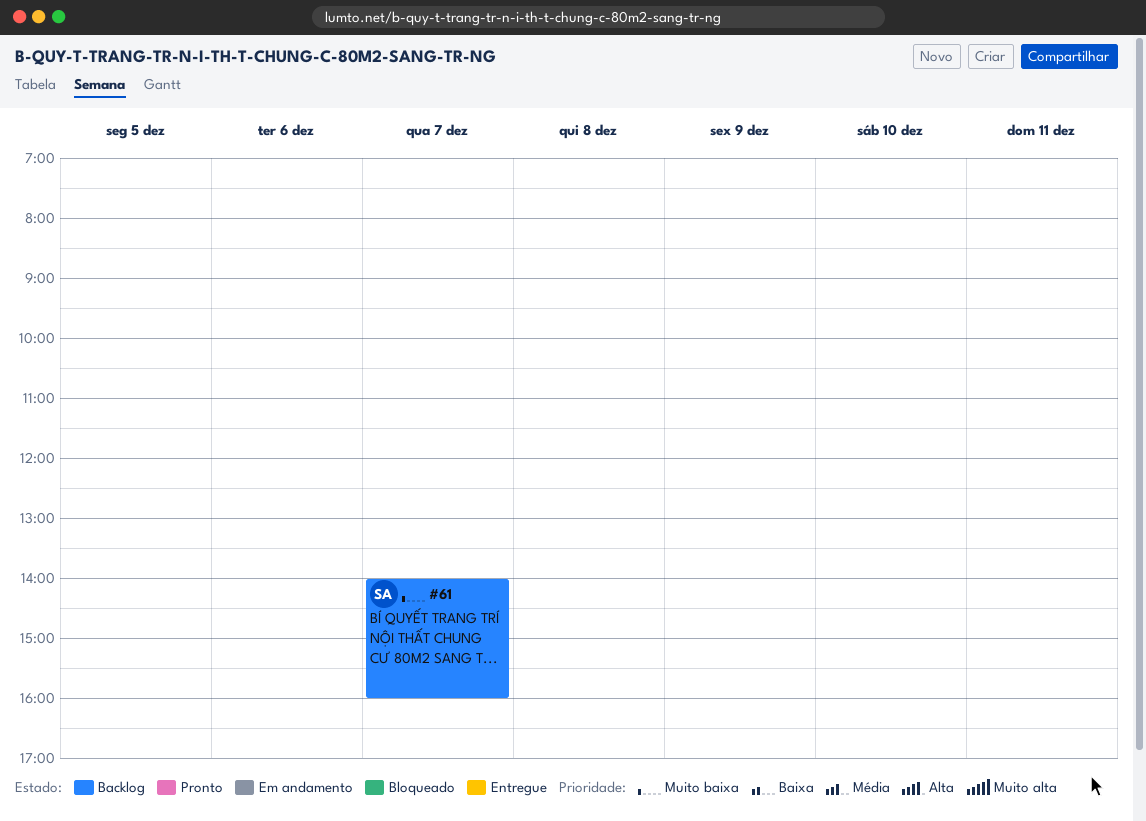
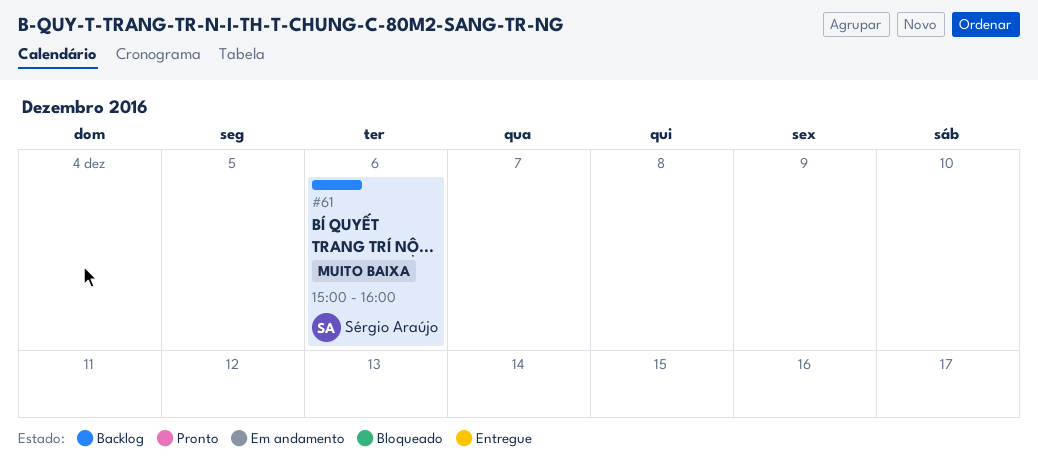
#61, day: Dec 7 -> Dec 6
#61, begins: 14:00 -> 15:00

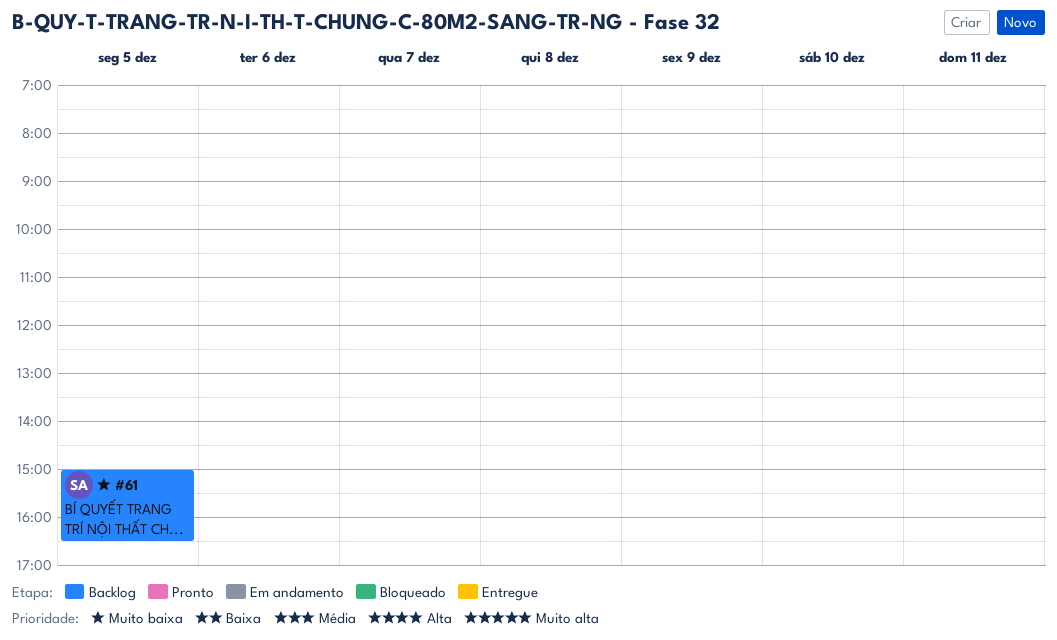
#61, day: Dec 6 -> Dec 5
#61, ends: 16:00 -> 16:30

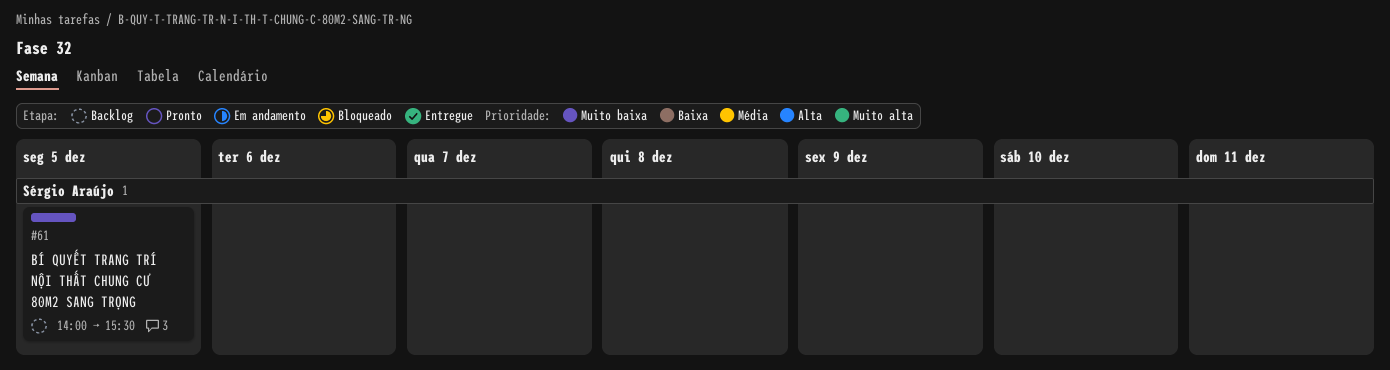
#61, begins: 15:00 -> 14:00
#61, ends: 16:30 -> 15:30

